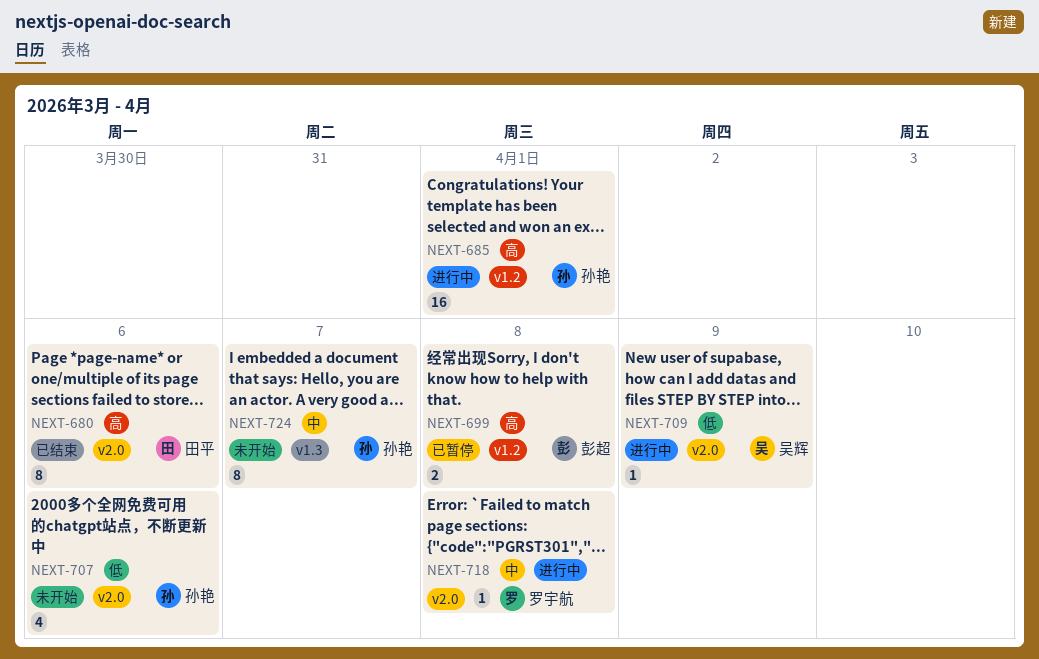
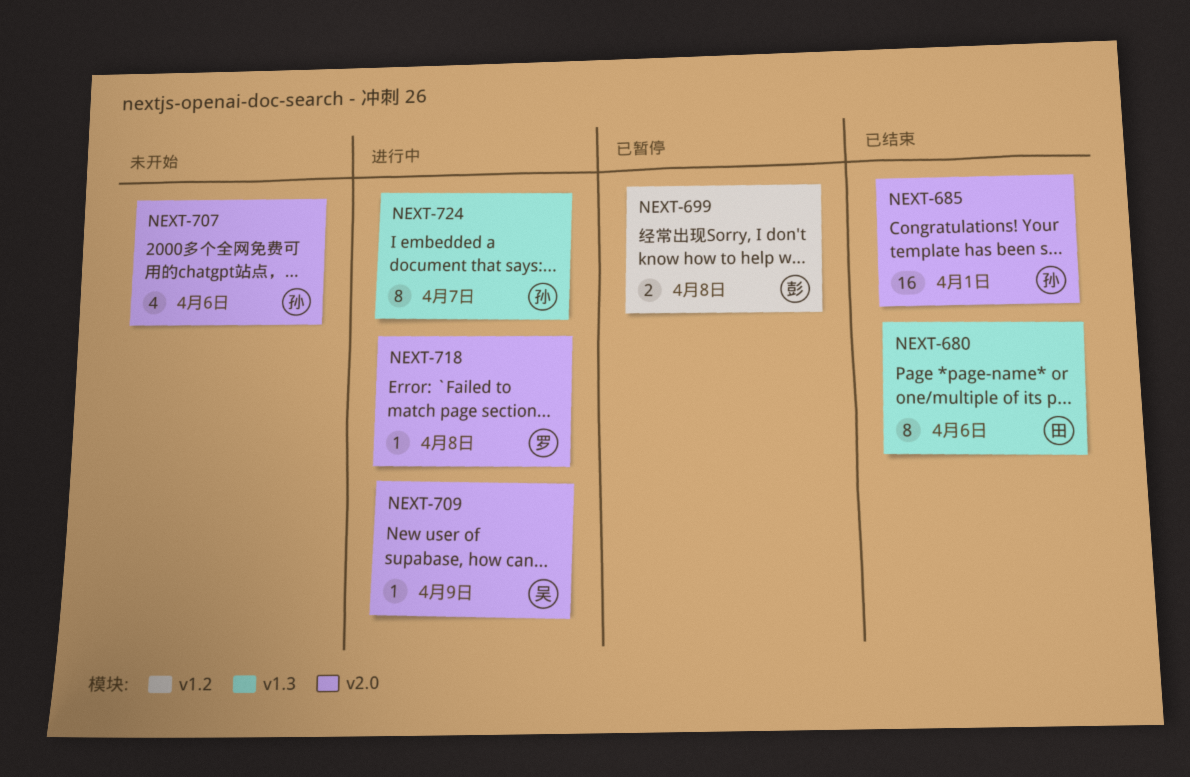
NEXT-680, label: v2.0 -> v1.3
NEXT-685, status: 进行中 -> 已结束
NEXT-685, label: v1.2 -> v2.0
NEXT-724, status: 未开始 -> 进行中

